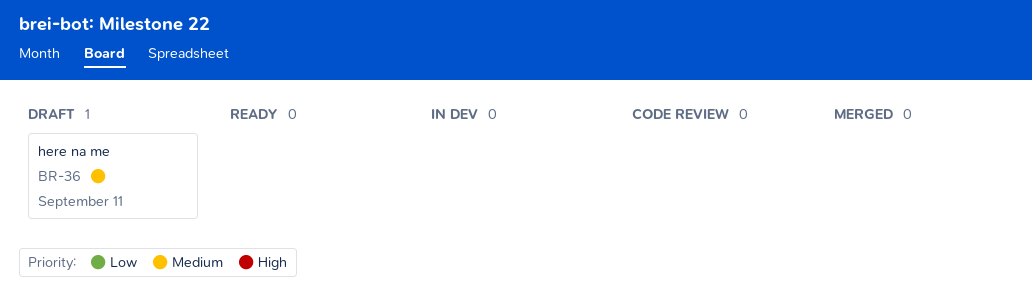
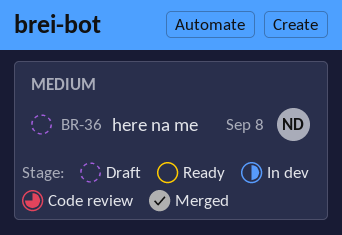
BR-36, due: Sep 11 -> Sep 8

